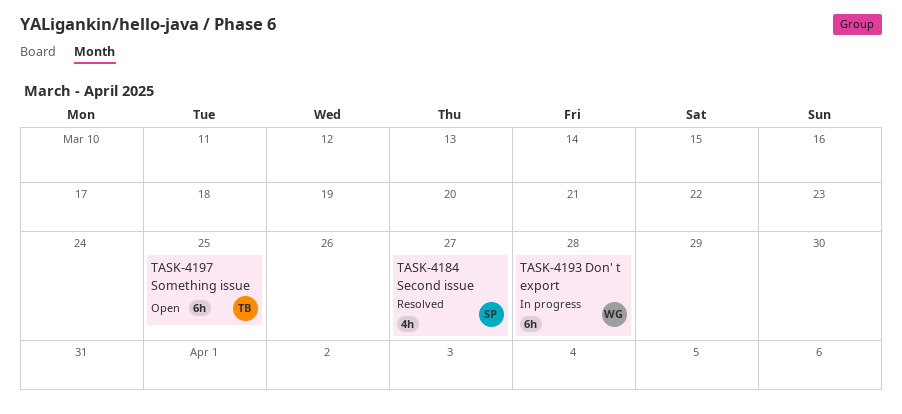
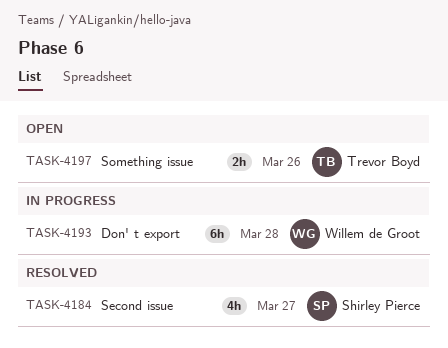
TASK-4197, estimate: 6h -> 2h
TASK-4197, due: Mar 25 -> Mar 26

